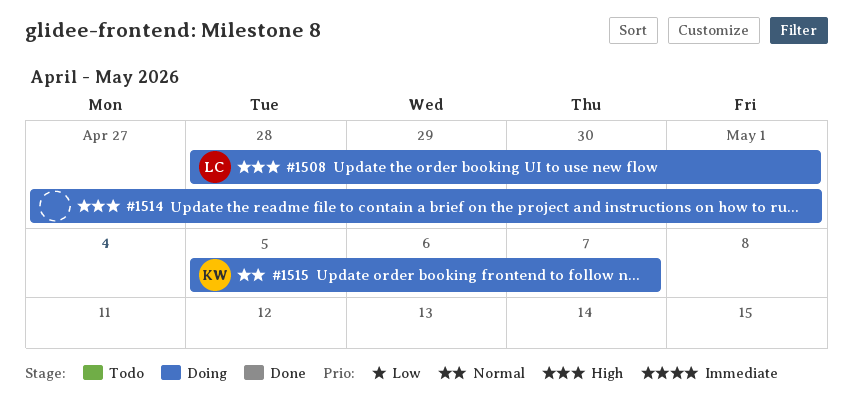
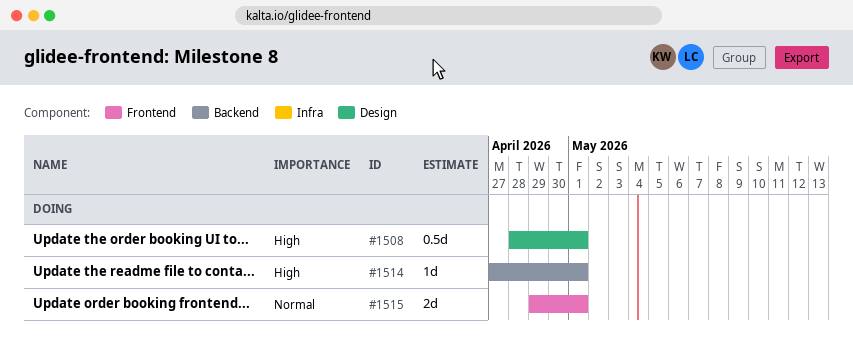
#1515, start: May 5 -> Apr 29
#1515, due: May 7 -> May 1

